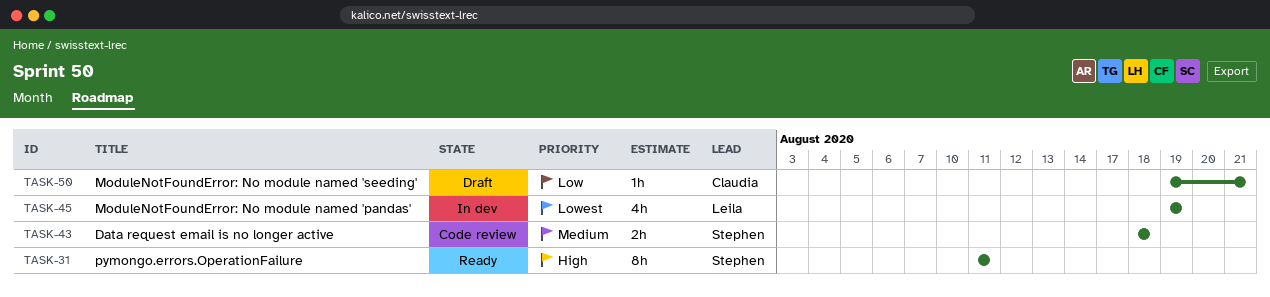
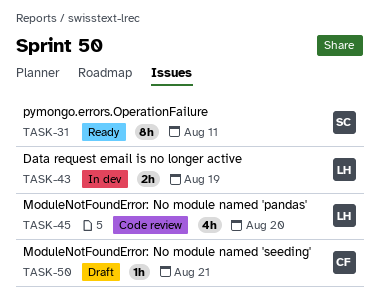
TASK-43, status: Code review -> In dev
TASK-43, owner: Stephen -> Leila
TASK-43, due: Aug 18 -> Aug 19
TASK-45, status: In dev -> Code review
TASK-45, due: Aug 19 -> Aug 20

